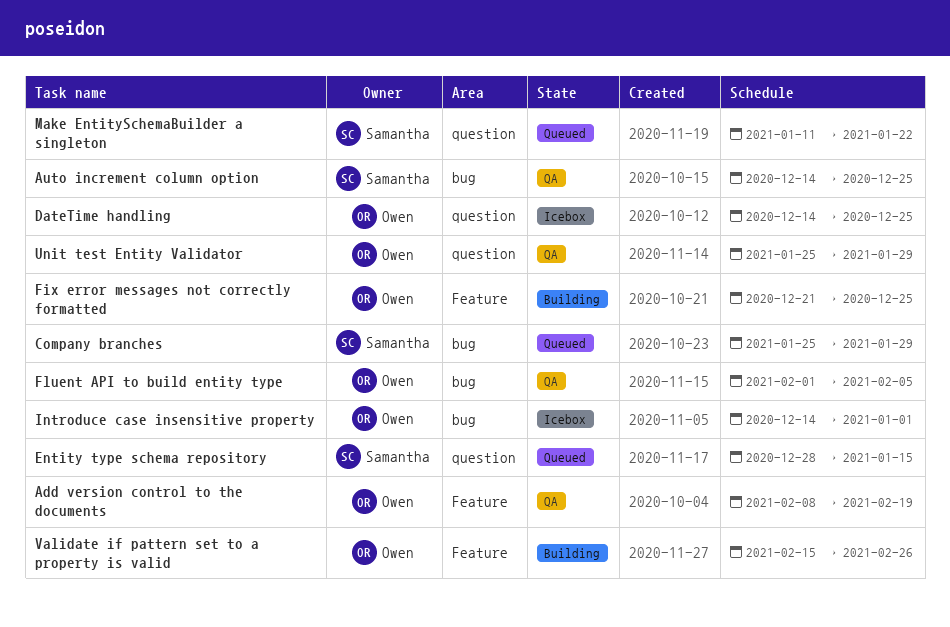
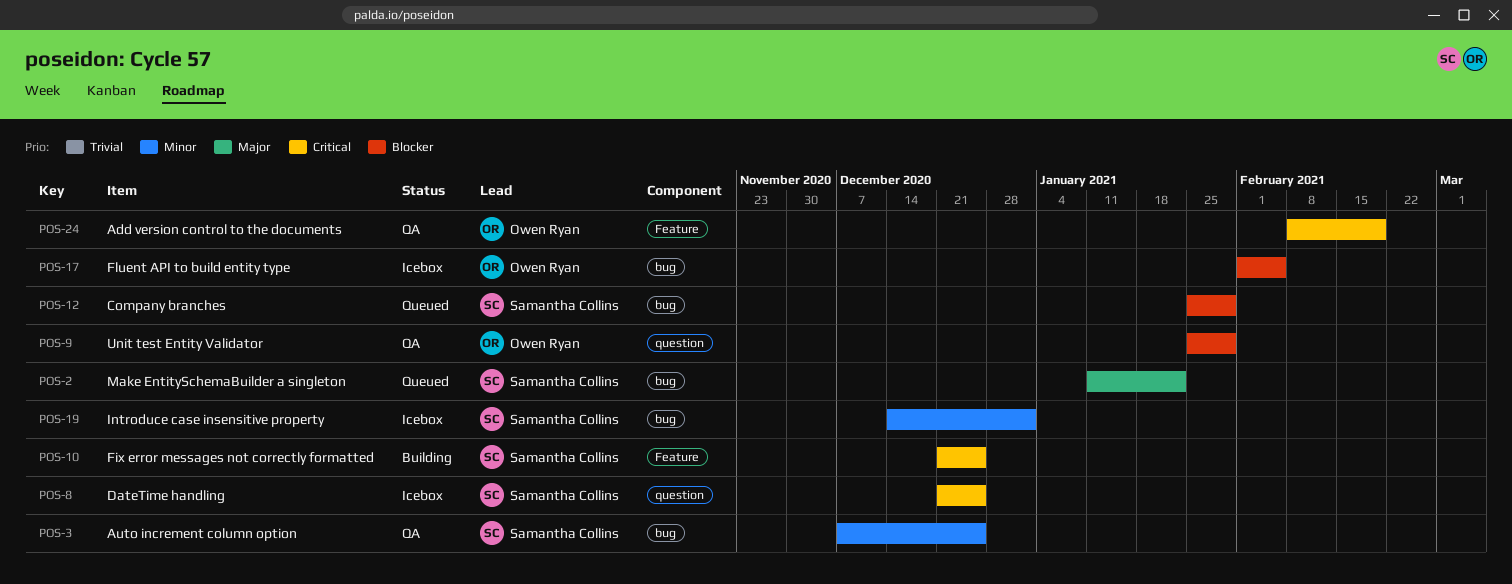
Auto increment column option, start: Dec 14 -> Dec 7
DateTime handling, owner: Owen Ryan -> Samantha Collins
DateTime handling, start: Dec 14 -> Dec 21
Entity type schema repository: present -> none
Fix error messages not correctly formatted, owner: Owen Ryan -> Samantha Collins
Fluent API to build entity type, status: QA -> Icebox
Introduce case insensitive property, owner: Owen Ryan -> Samantha Collins
Make EntitySchemaBuilder a singleton, label: question -> bug
Validate if pattern set to a property is valid: present -> none

